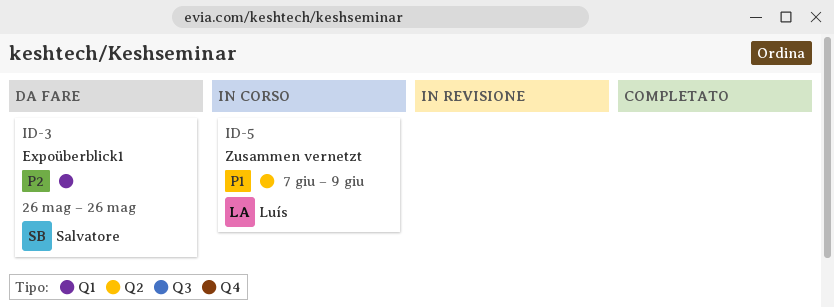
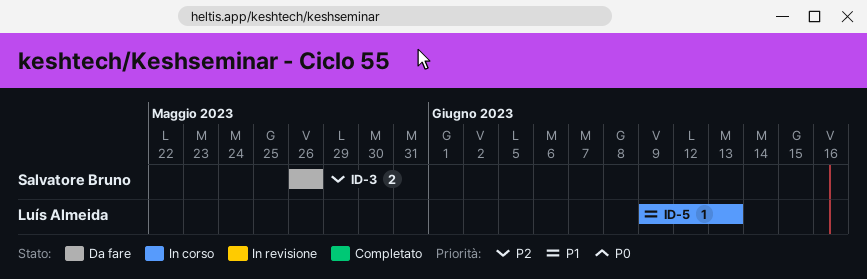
ID-5, start: Jun 7 -> Jun 9
ID-5, due: Jun 9 -> Jun 13

